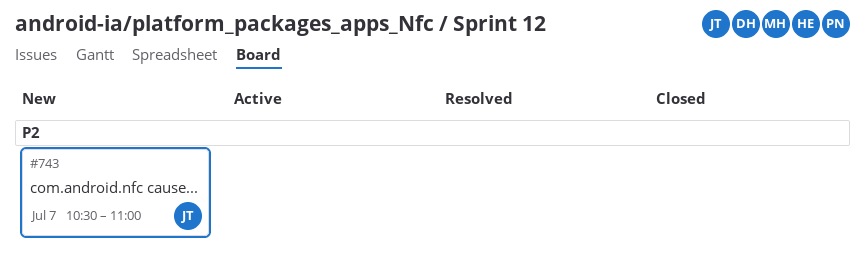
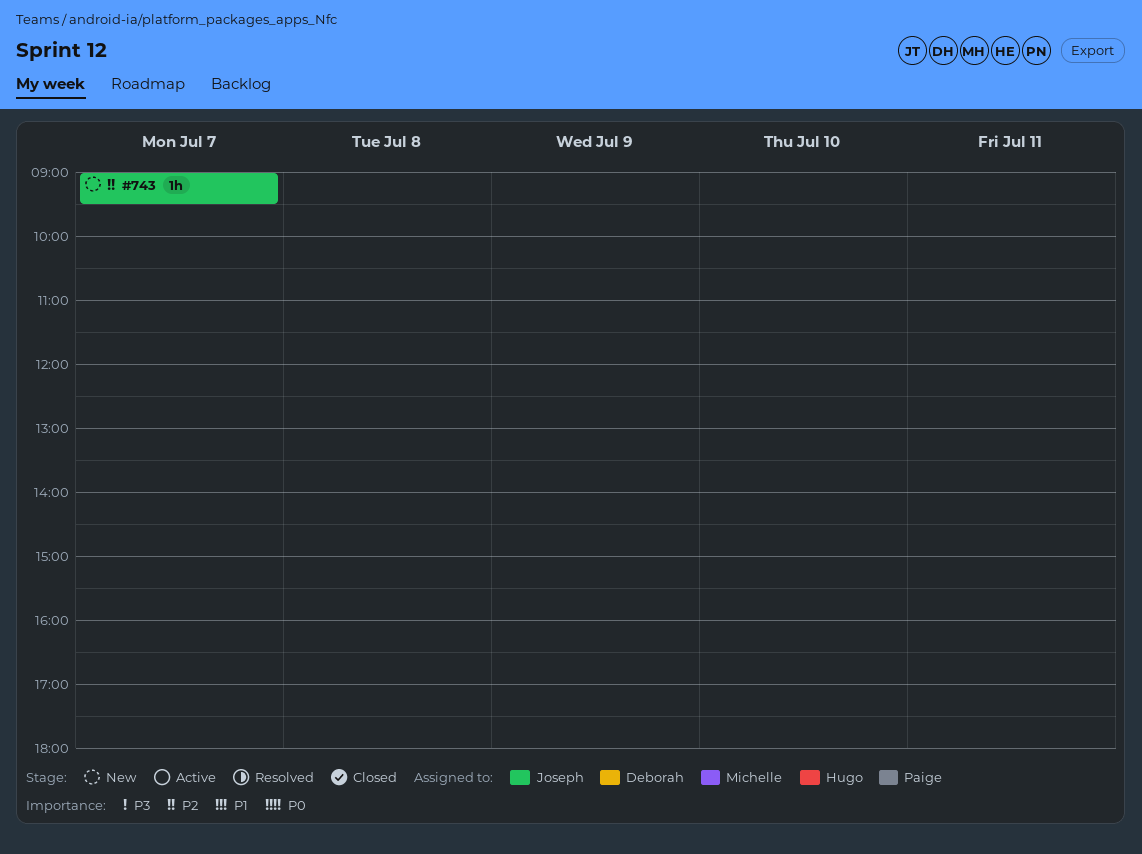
#743, begins: 10:30 -> 09:00
#743, ends: 11:00 -> 09:30

